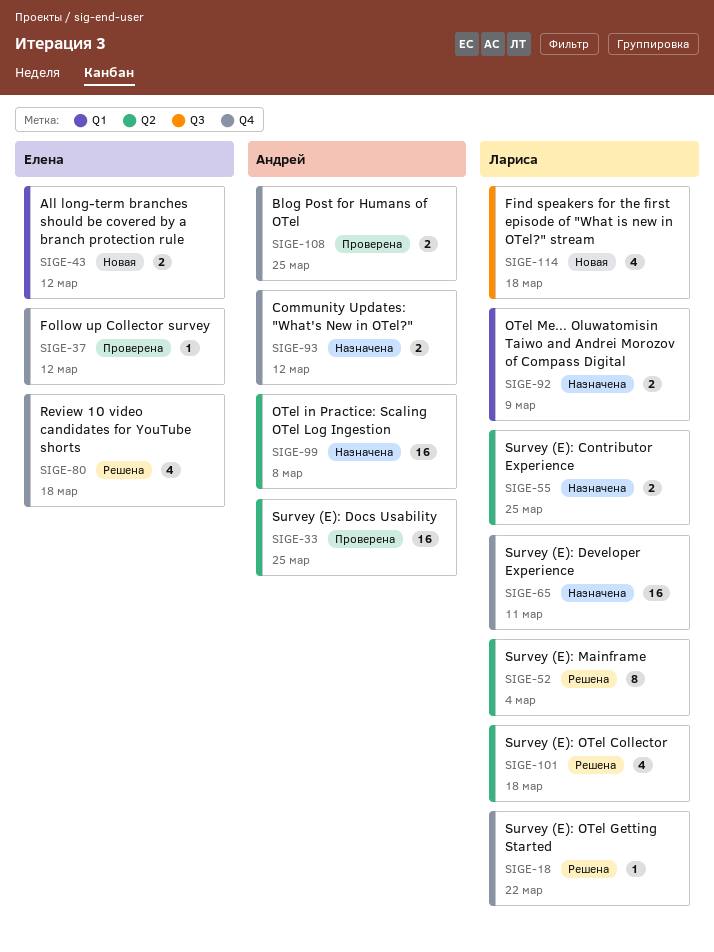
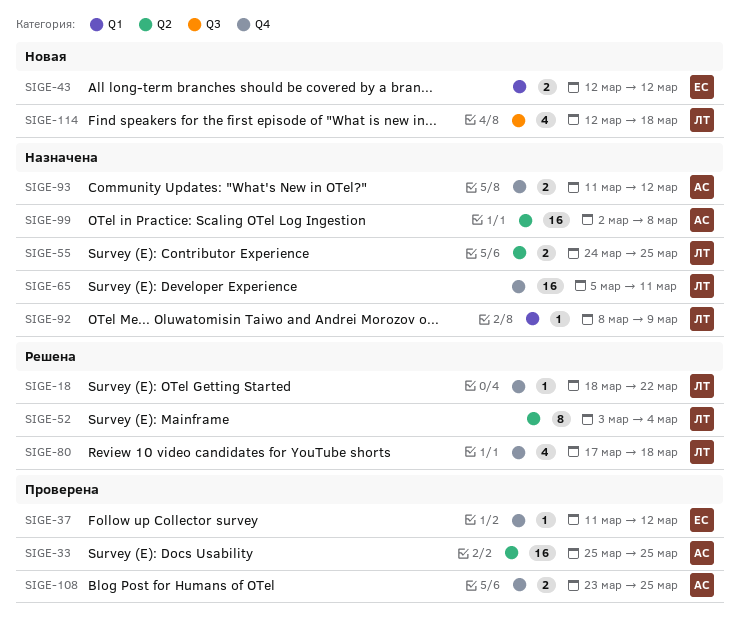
SIGE-80, owner: Елена -> Лариса
SIGE-92, estimate: 2 -> 1
SIGE-101: present -> none

